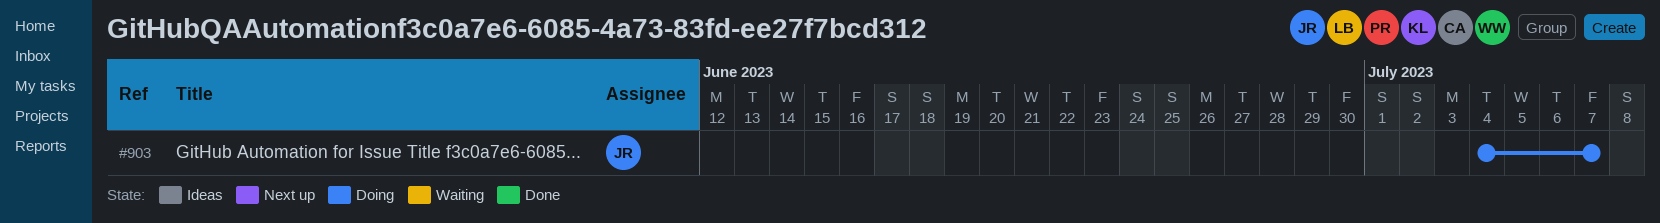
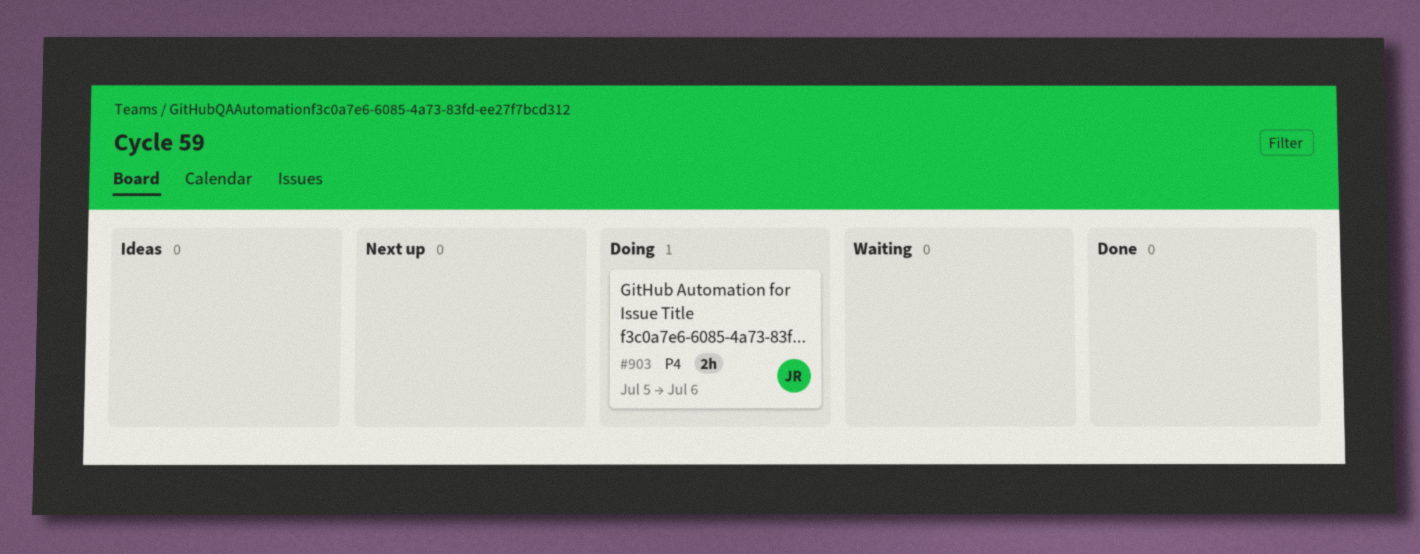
#903, start: Jul 4 -> Jul 5
#903, due: Jul 7 -> Jul 6

